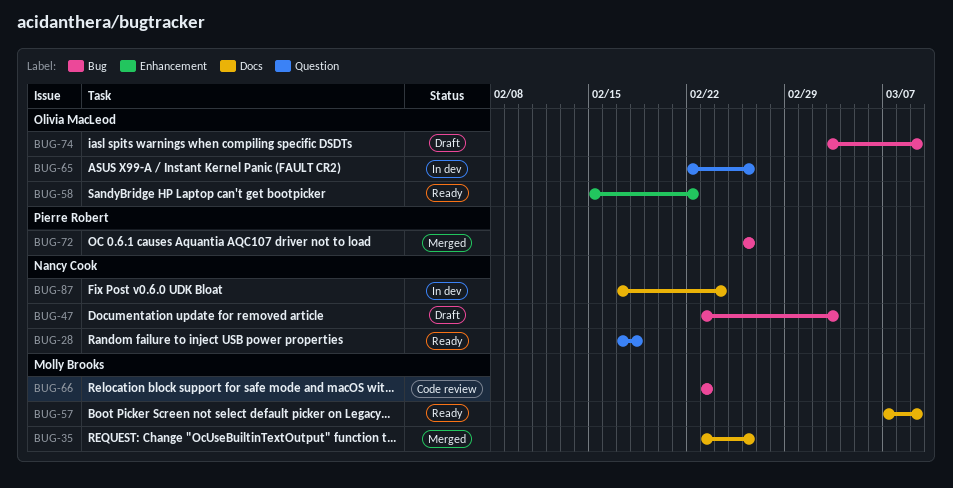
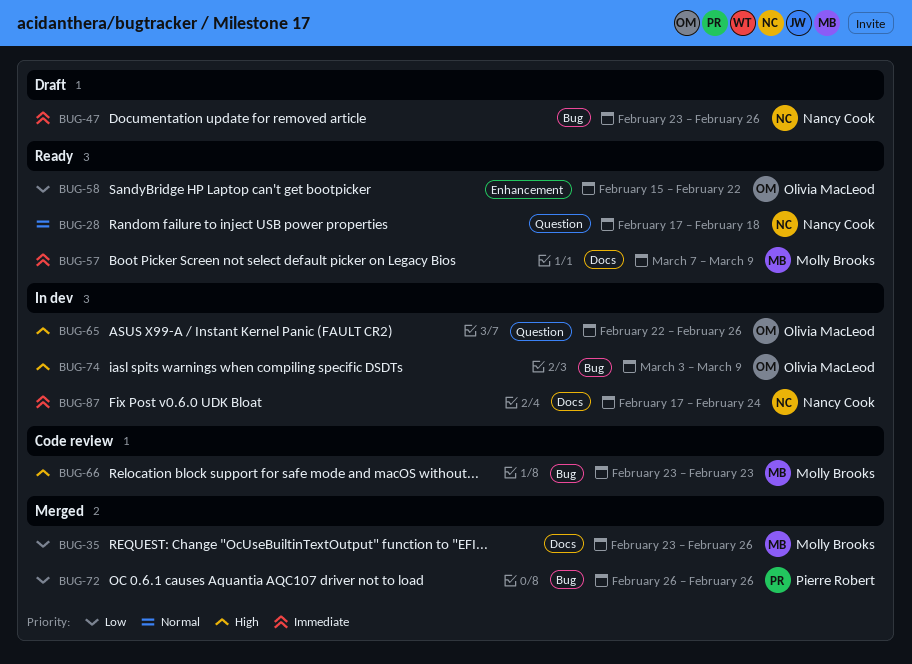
BUG-47, due: Mar 3 -> Feb 26
BUG-74, status: Draft -> In dev

